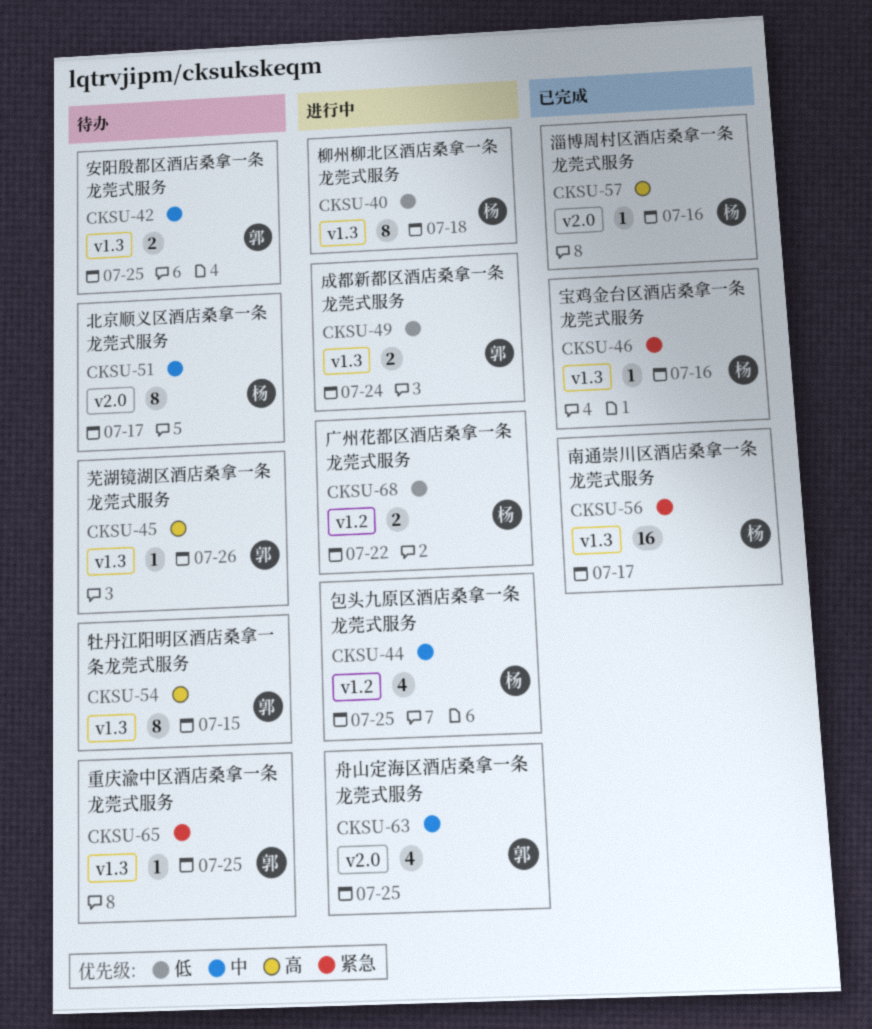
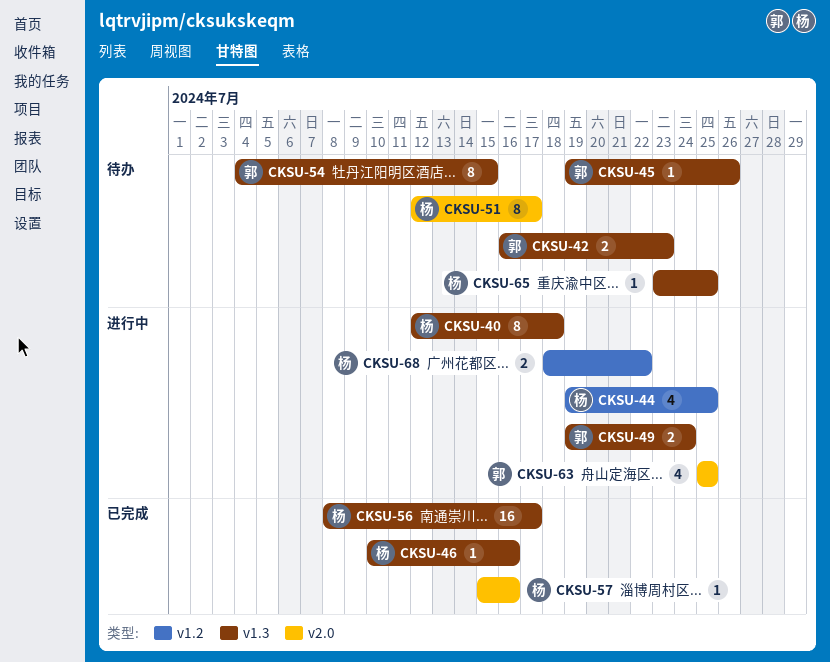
CKSU-42, due: Jul 25 -> Jul 23
CKSU-65, owner: 郭 -> 杨

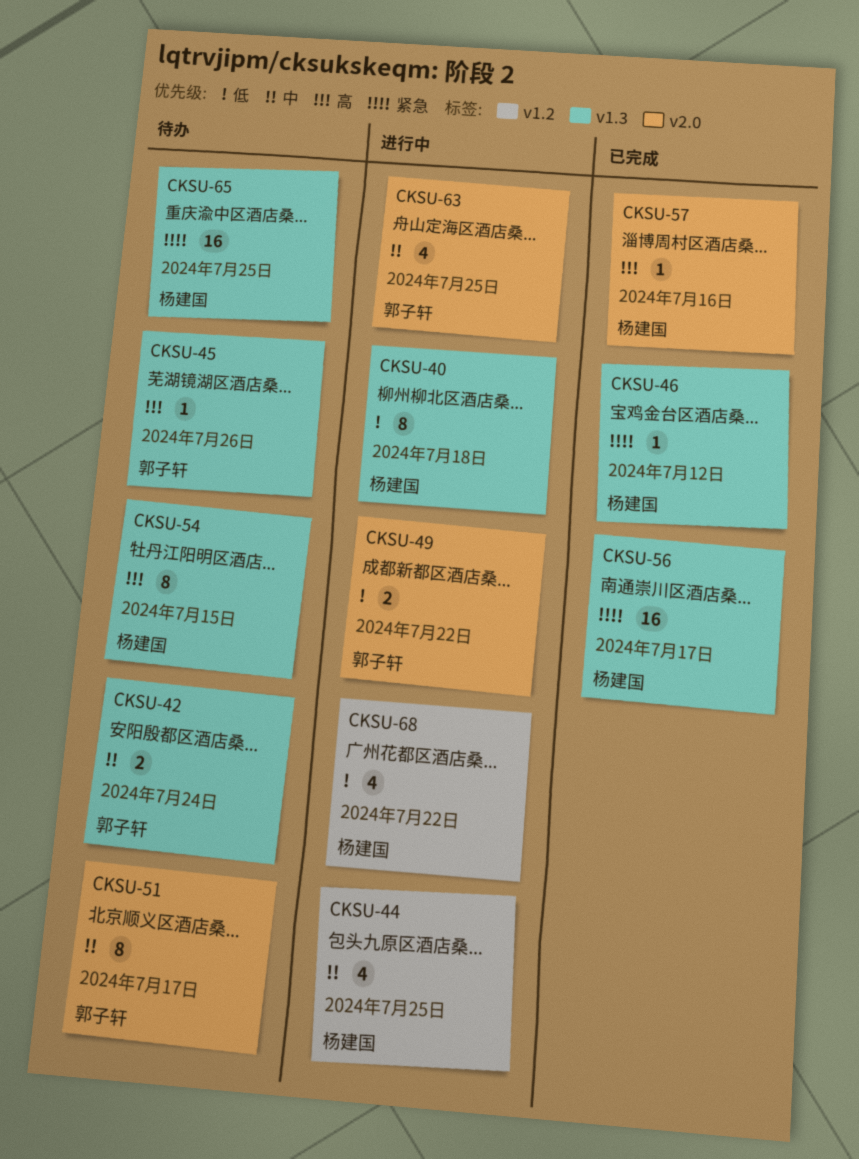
CKSU-42, due: Jul 23 -> Jul 24
CKSU-46, due: Jul 16 -> Jul 12
CKSU-49, label: v1.3 -> v2.0
CKSU-49, due: Jul 24 -> Jul 22
CKSU-51, owner: 杨建国 -> 郭子轩
CKSU-54, owner: 郭子轩 -> 杨建国
CKSU-65, estimate: 1 -> 16
CKSU-68, estimate: 2 -> 4

